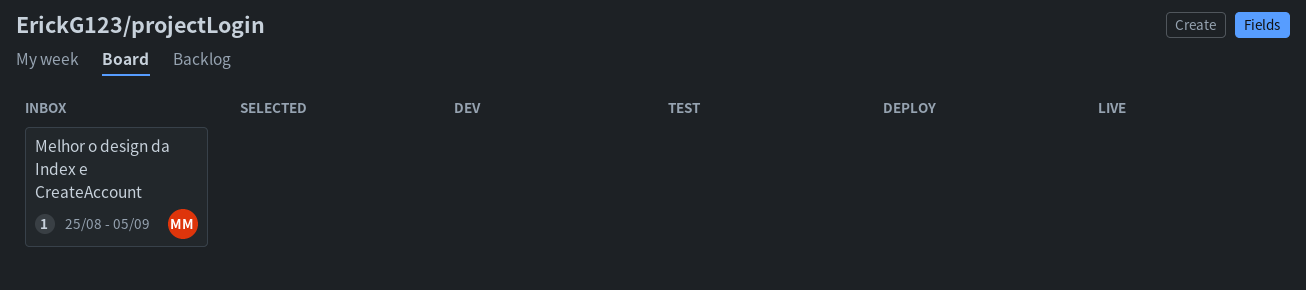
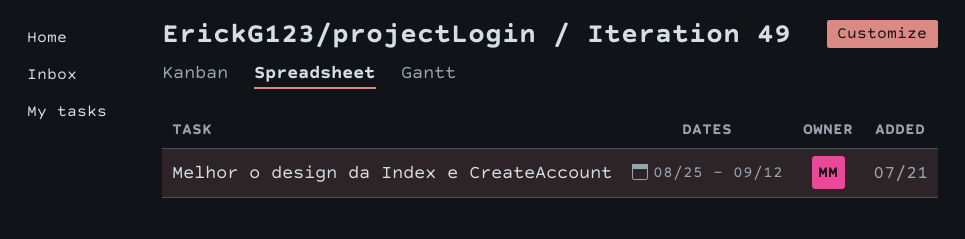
Melhor o design da Index e CreateAccount, due: Sep 5 -> Sep 12

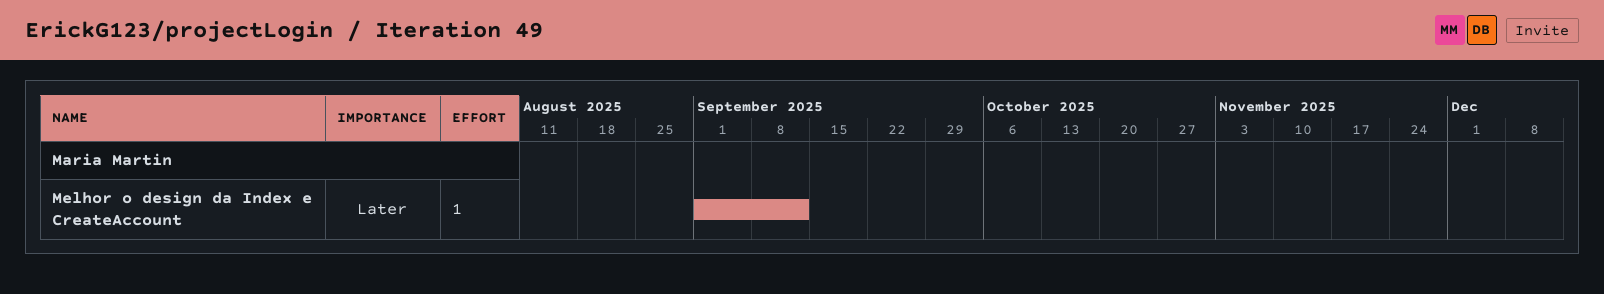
Melhor o design da Index e CreateAccount, start: Aug 25 -> Sep 1

